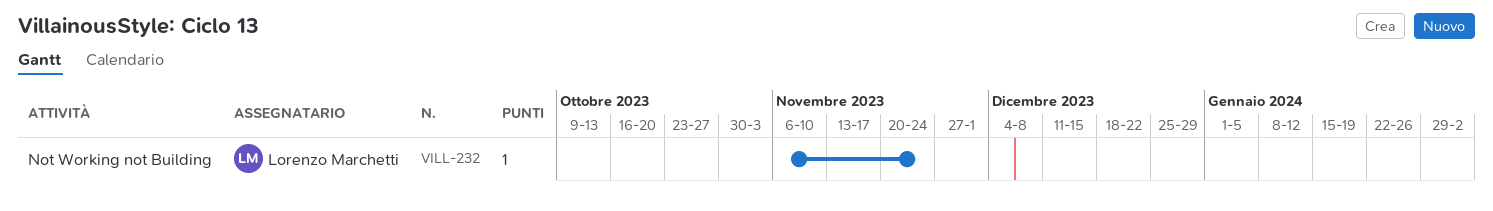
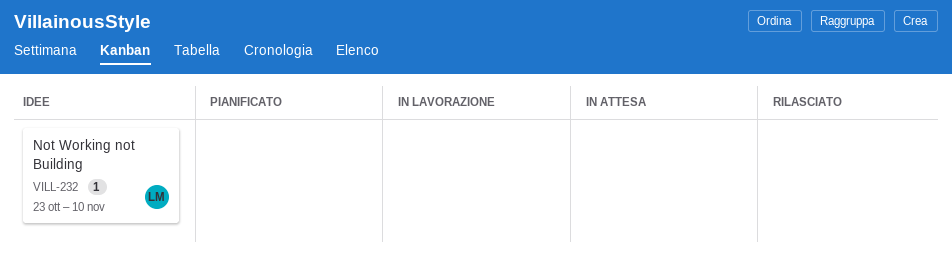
VILL-232, start: Nov 6 -> Oct 23
VILL-232, due: Nov 24 -> Nov 10

